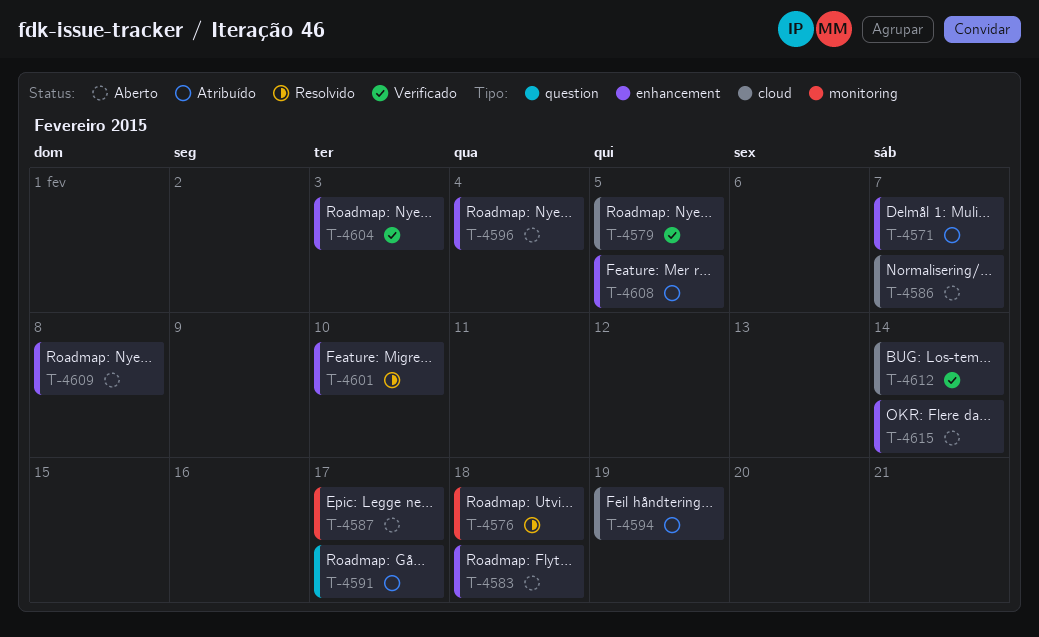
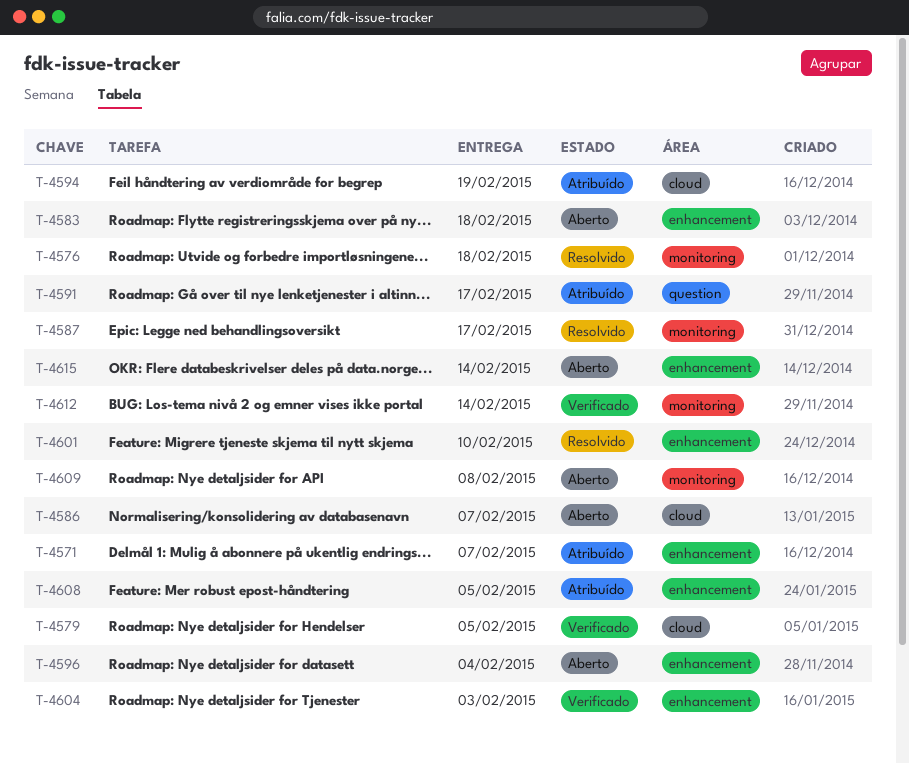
T-4587, status: Aberto -> Resolvido
T-4609, label: enhancement -> monitoring
T-4612, label: cloud -> monitoring

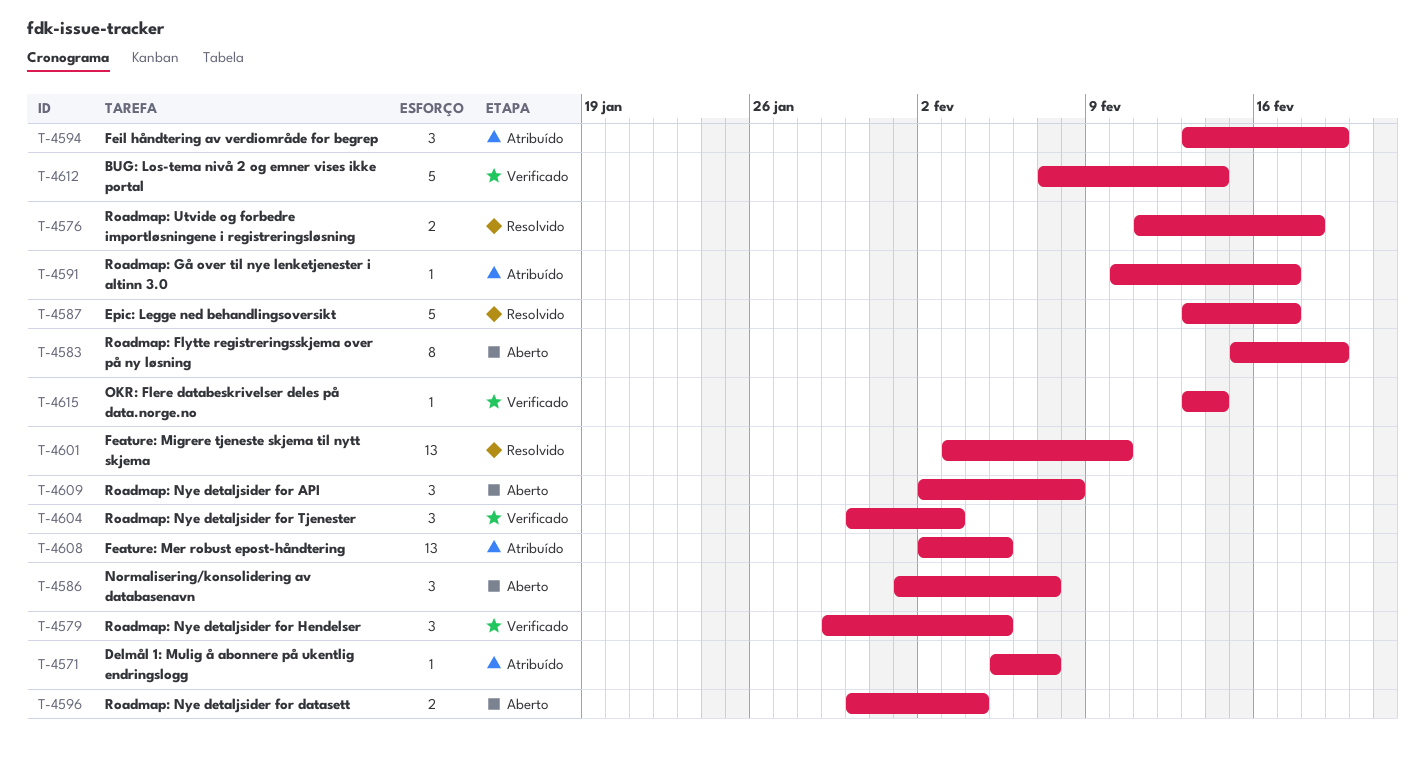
T-4583, due: Feb 18 -> Feb 19
T-4615, status: Aberto -> Verificado

